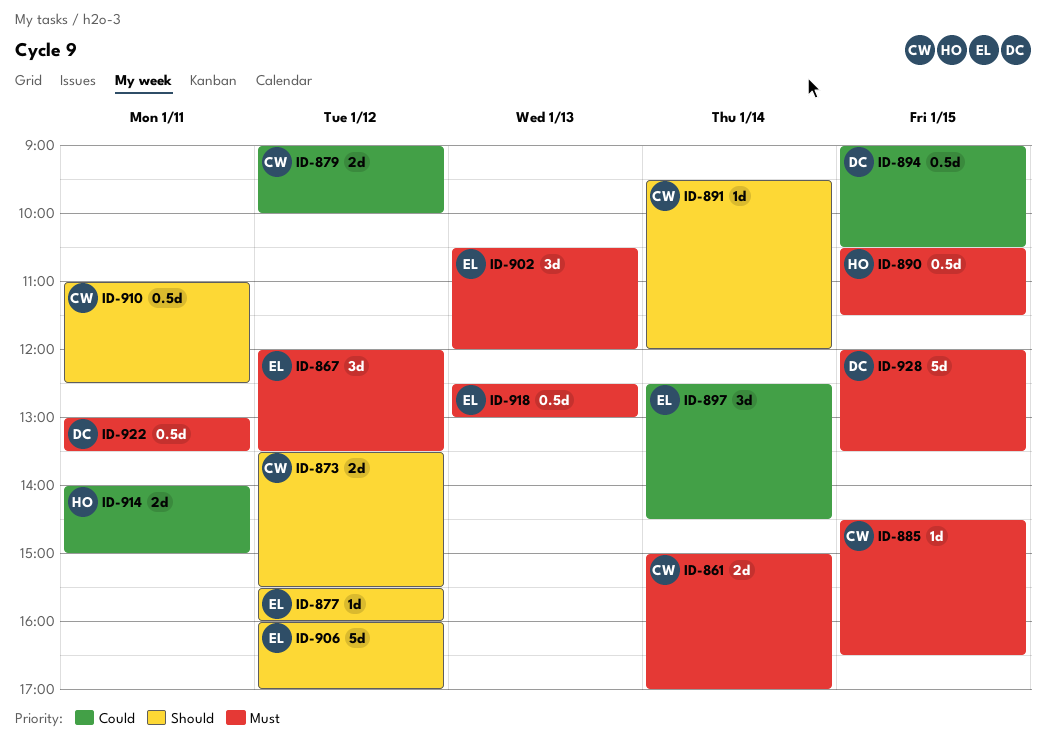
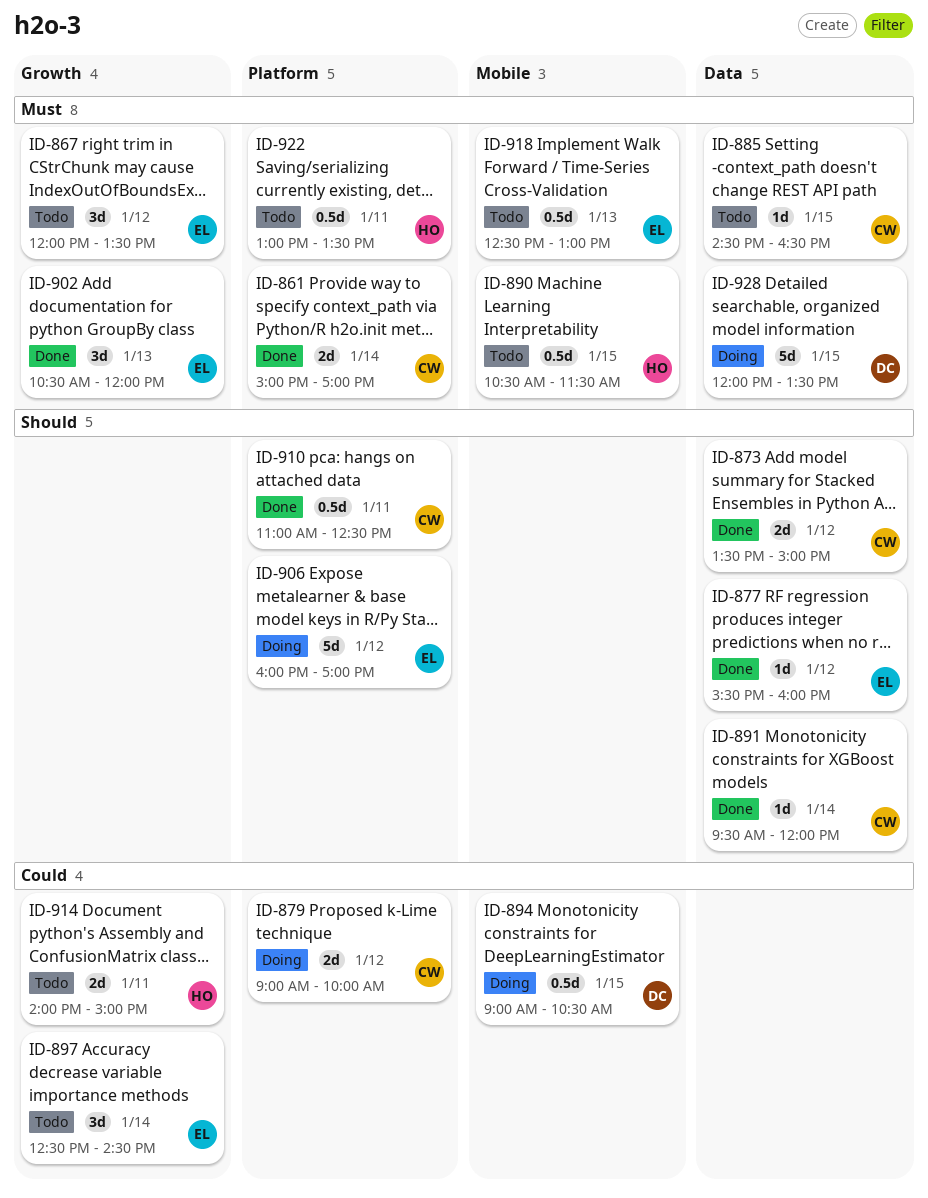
ID-873, ends: 15:30 -> 15:00
ID-922, owner: DC -> HO

